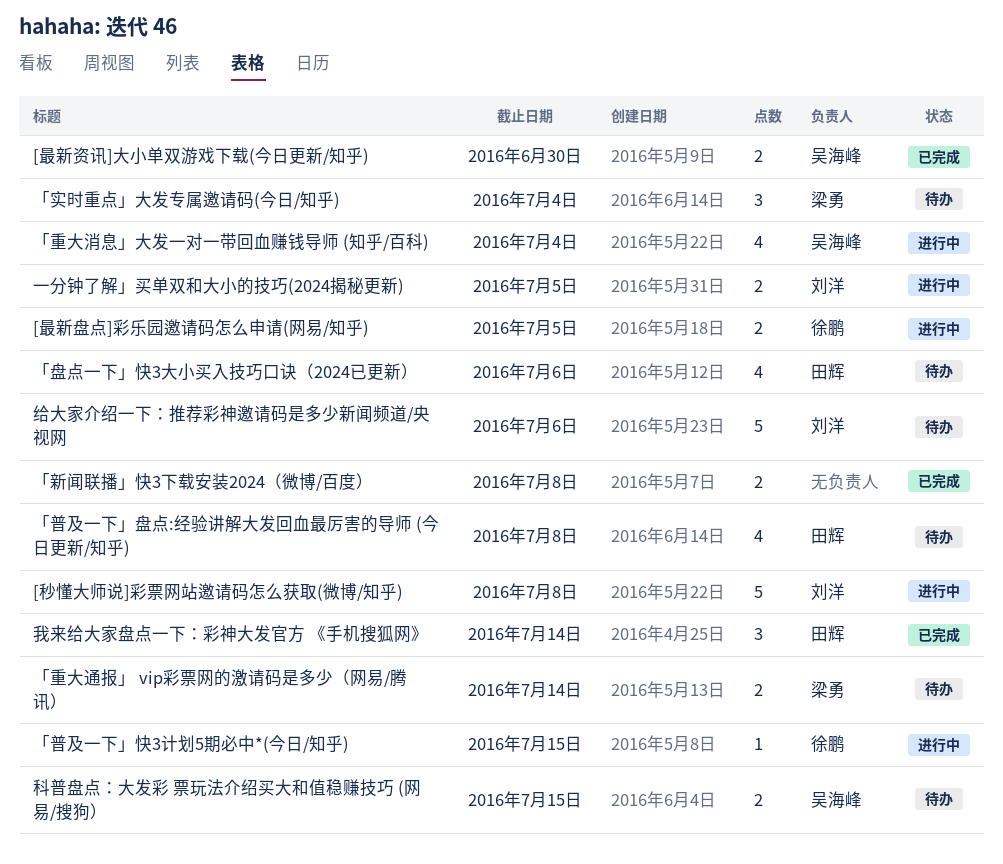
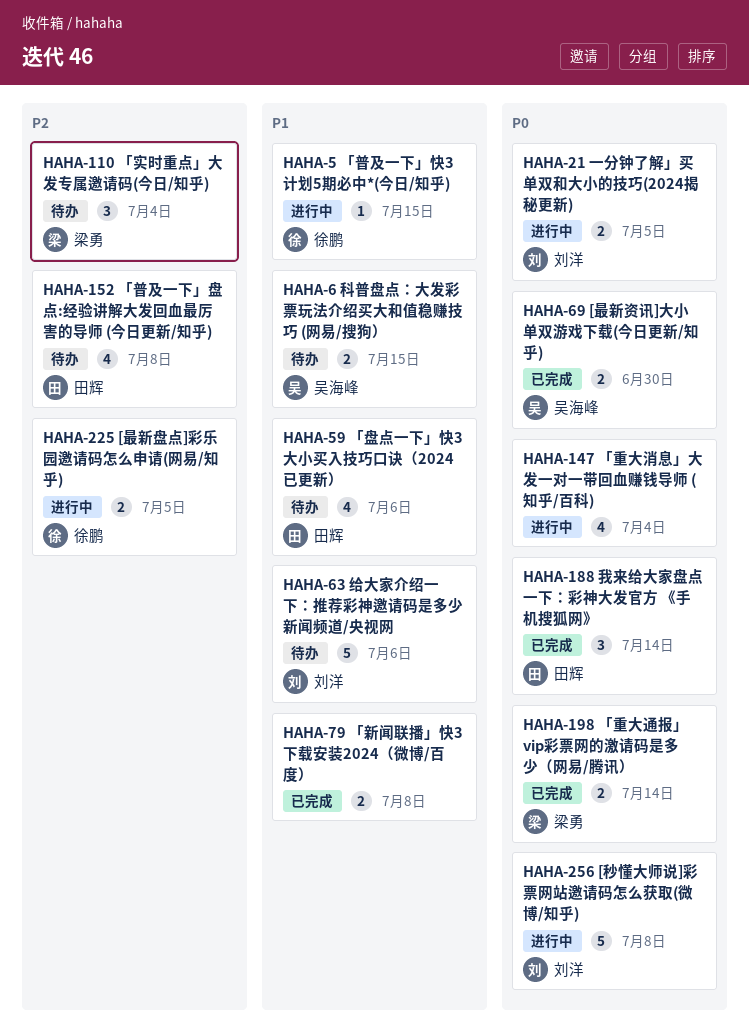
「重大消息」大发一对一带回血赚钱导师 (知乎/百科), owner: 吴海峰 -> none
「重大通报」 vip彩票网的激请码是多少（网易/腾讯）, status: 待办 -> 已完成

